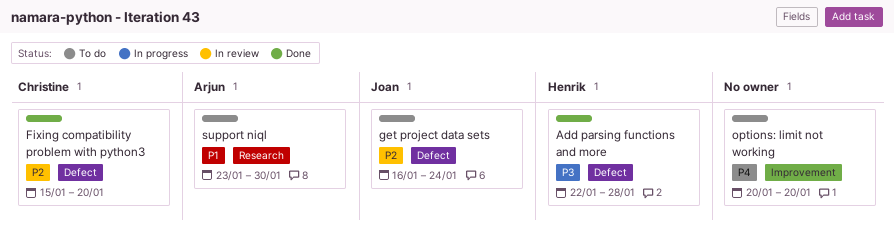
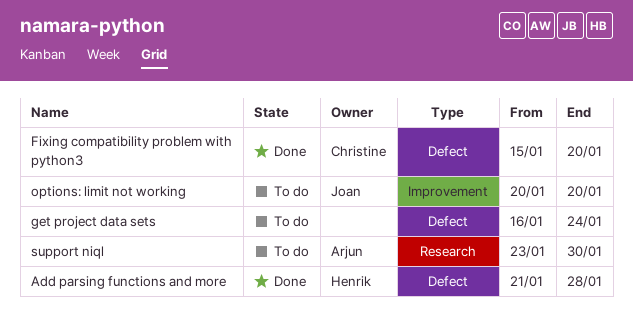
Add parsing functions and more, start: Jan 22 -> Jan 21
get project data sets, owner: Joan -> none
options: limit not working, owner: none -> Joan

